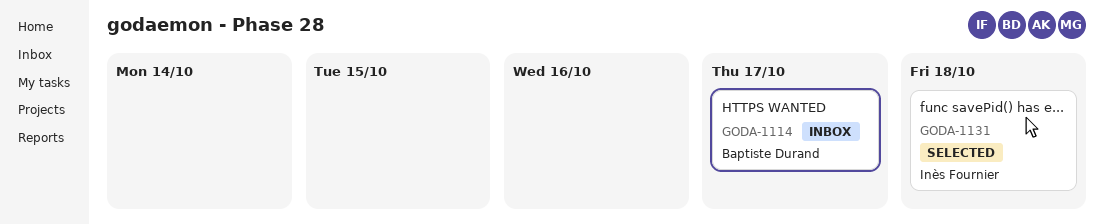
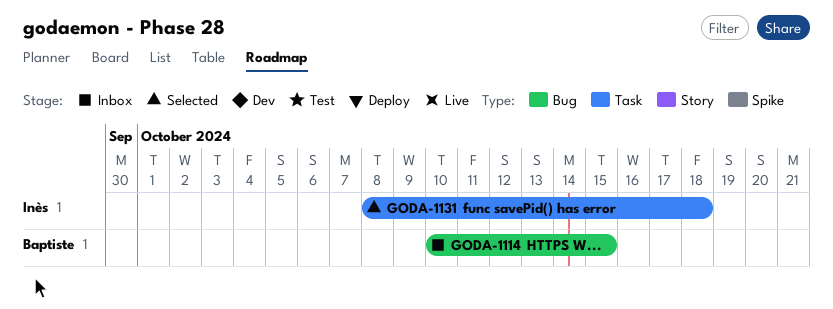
GODA-1114, due: Oct 17 -> Oct 15

